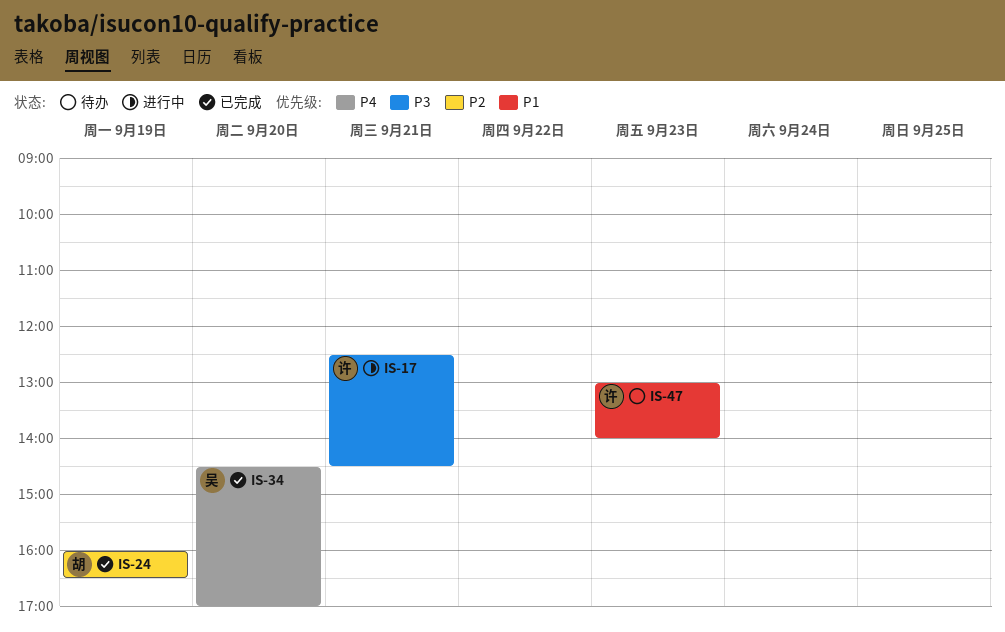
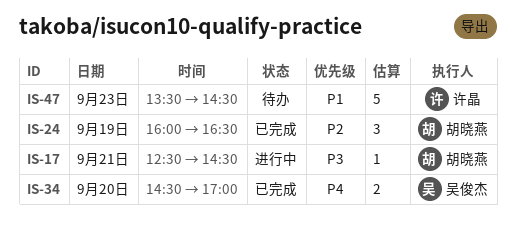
IS-17, owner: 许晶 -> 胡晓燕
IS-47, begins: 13:00 -> 13:30
IS-47, ends: 14:00 -> 14:30

